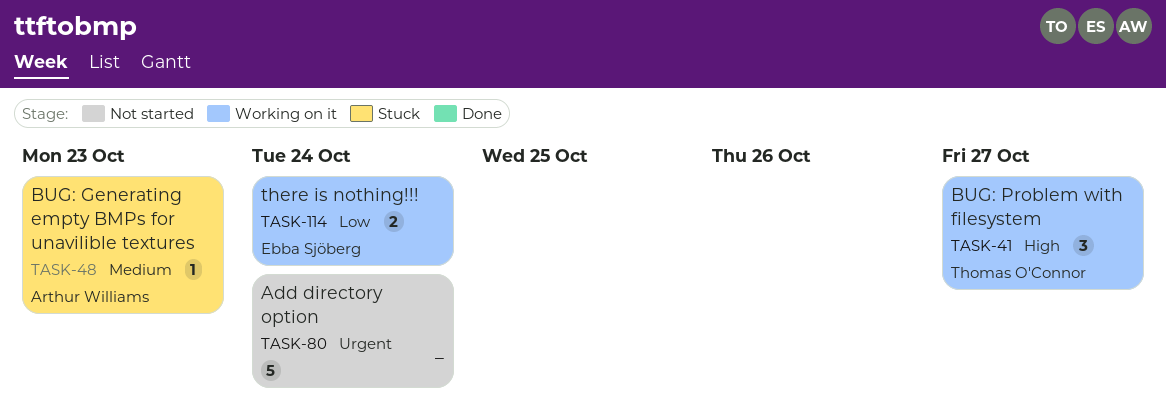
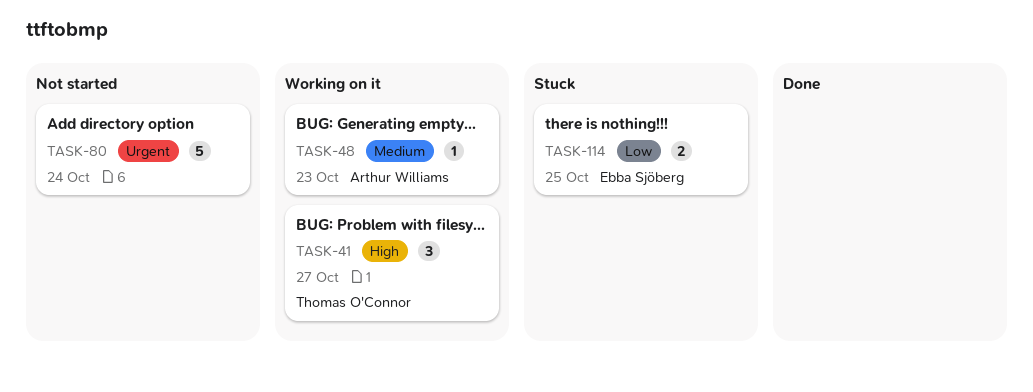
TASK-48, status: Stuck -> Working on it
TASK-114, status: Working on it -> Stuck
TASK-114, due: Oct 24 -> Oct 25

